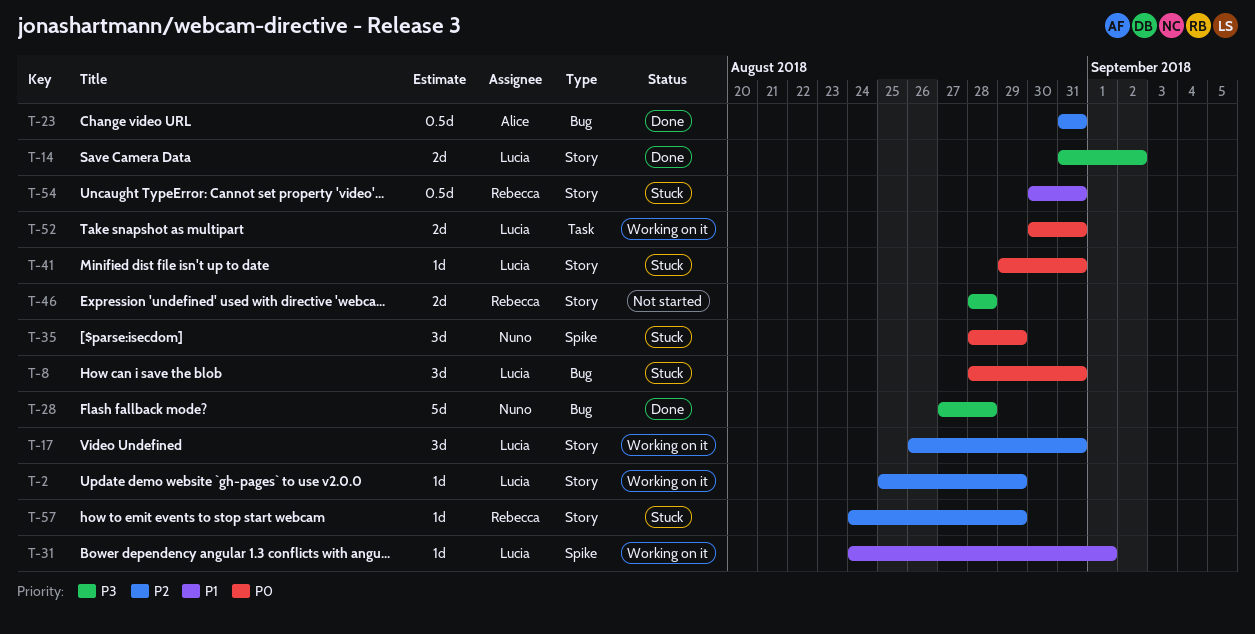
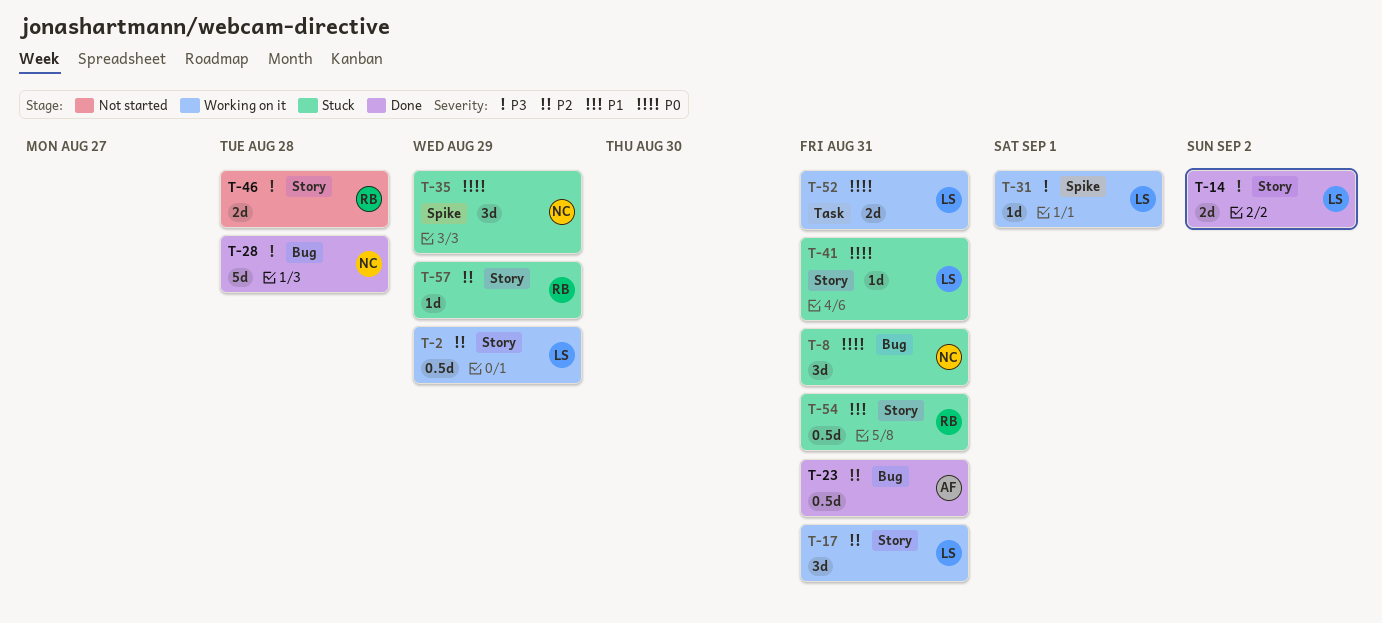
T-2, estimate: 1d -> 0.5d
T-8, owner: Lucia -> Nuno
T-31, priority: P1 -> P3

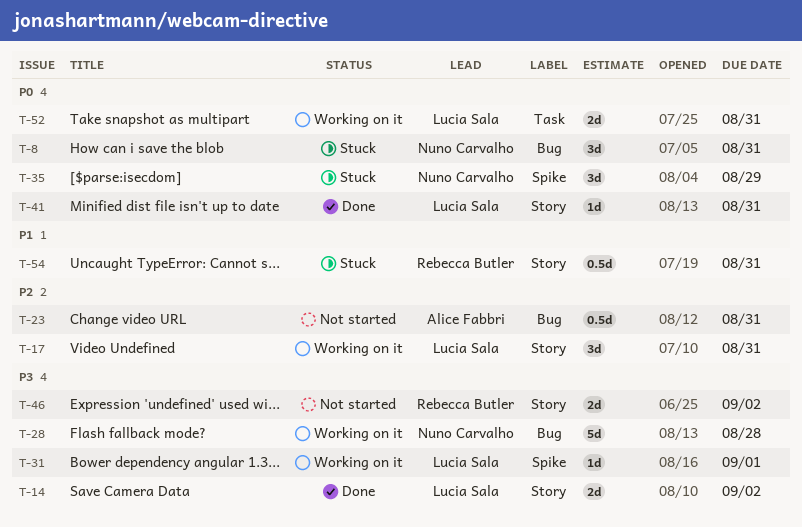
T-2: present -> none
T-23, status: Done -> Not started
T-28, status: Done -> Working on it
T-41, status: Stuck -> Done
T-46, due: Aug 28 -> Sep 2
T-57: present -> none

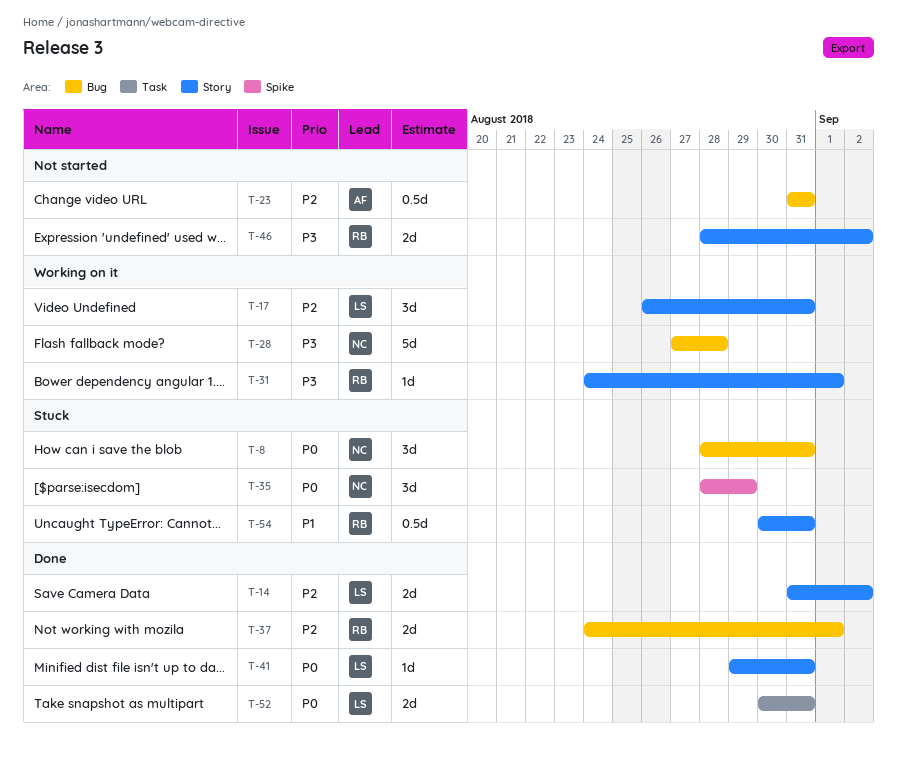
T-14, priority: P3 -> P2
T-31, owner: Lucia Sala -> Rebecca Butler
T-31, label: Spike -> Story
T-37: none -> present
T-52, status: Working on it -> Done

